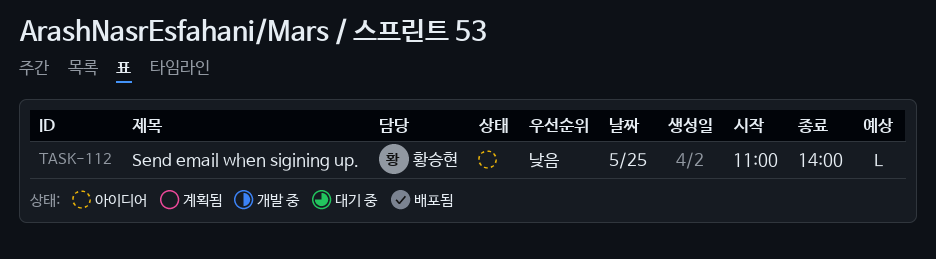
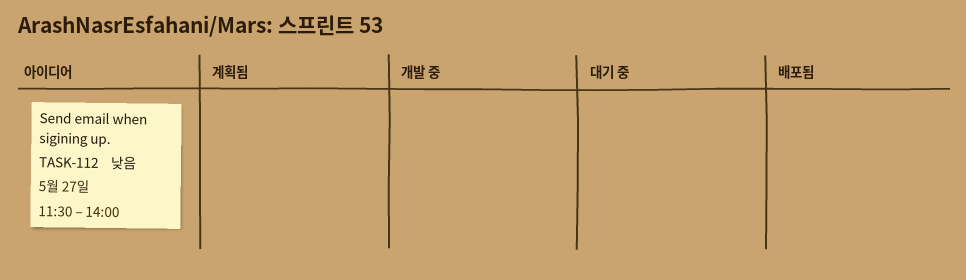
TASK-112, day: May 25 -> May 27
TASK-112, begins: 11:00 -> 11:30

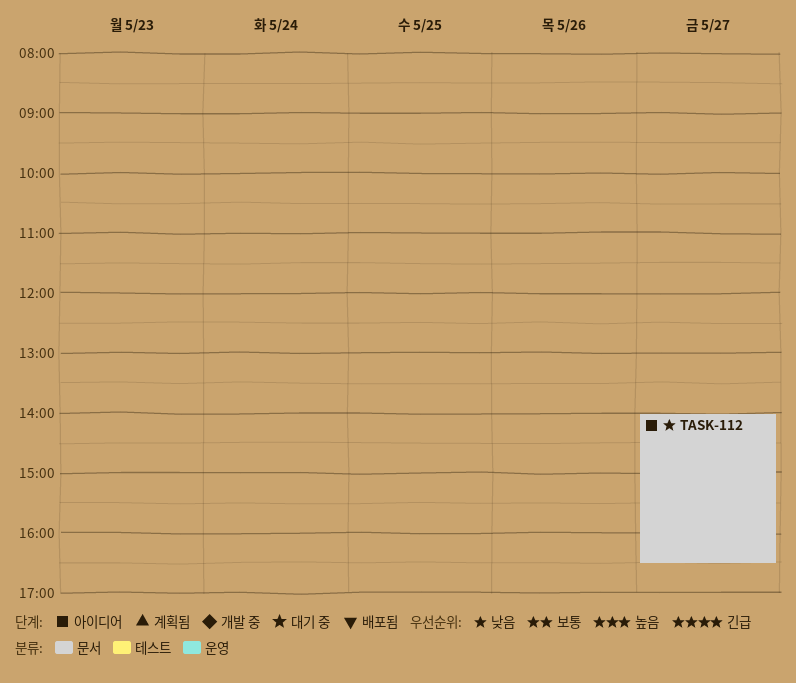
TASK-112, begins: 11:30 -> 14:00
TASK-112, ends: 14:00 -> 16:30

